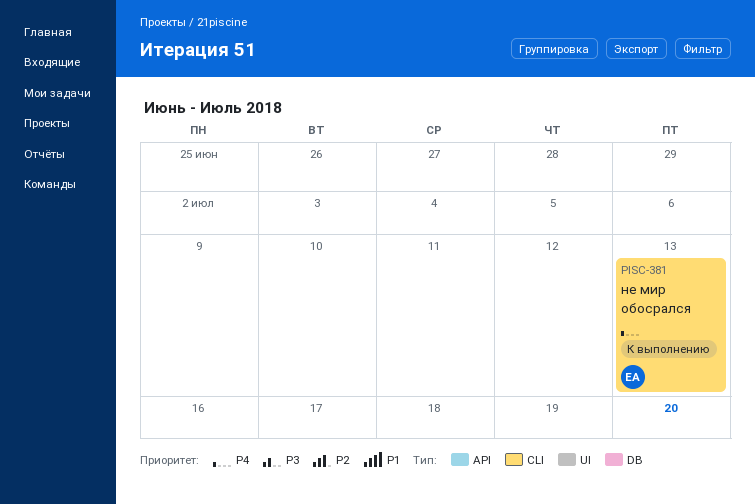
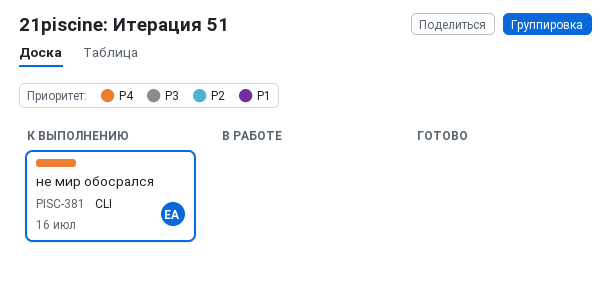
PISC-381, due: Jul 13 -> Jul 16

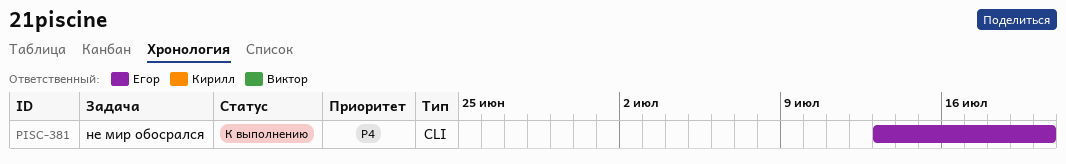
PISC-381, due: Jul 16 -> Jul 20

